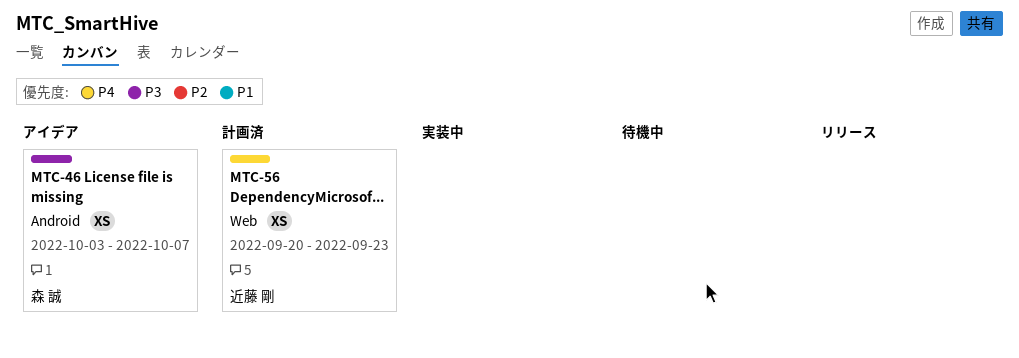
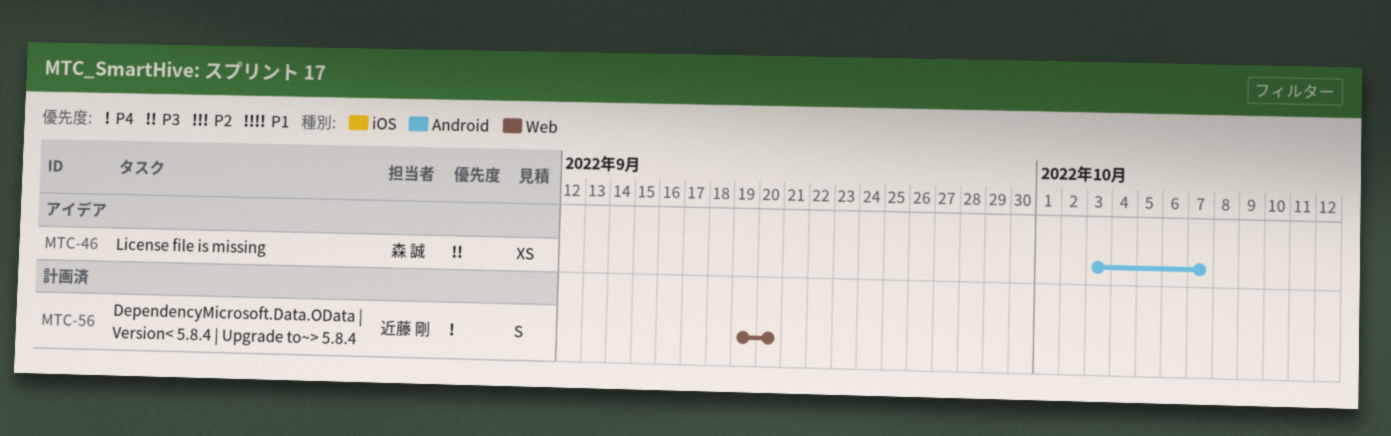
MTC-56, estimate: XS -> S
MTC-56, start: Sep 20 -> Sep 19
MTC-56, due: Sep 23 -> Sep 20

